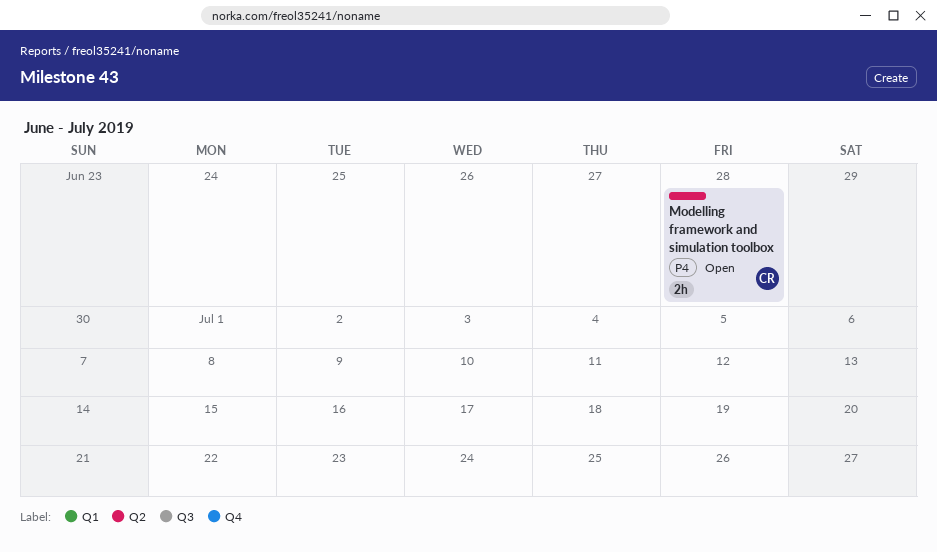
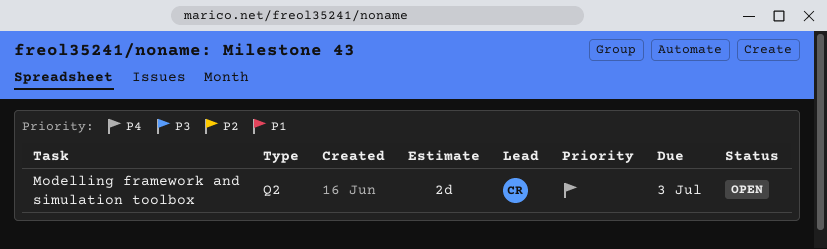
Modelling framework and simulation toolbox, estimate: 2h -> 2d
Modelling framework and simulation toolbox, due: Jun 28 -> Jul 3

